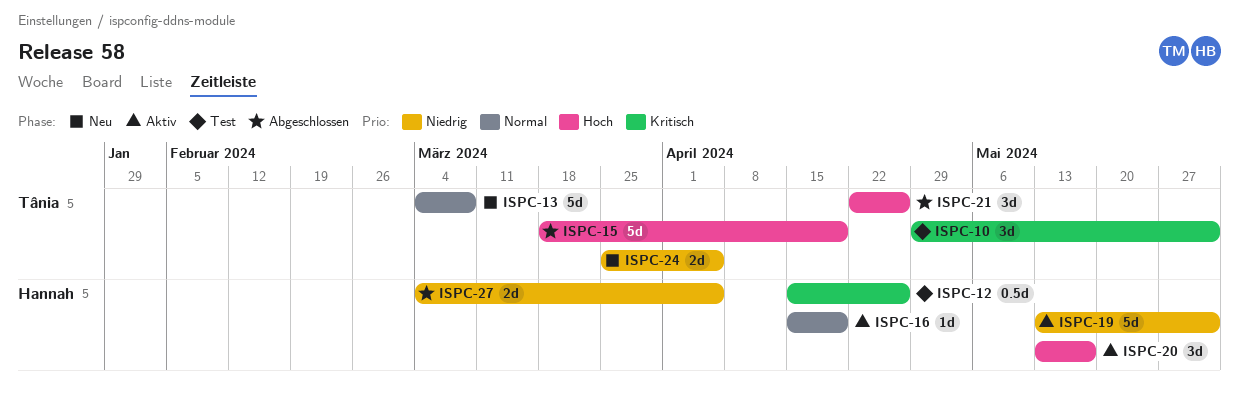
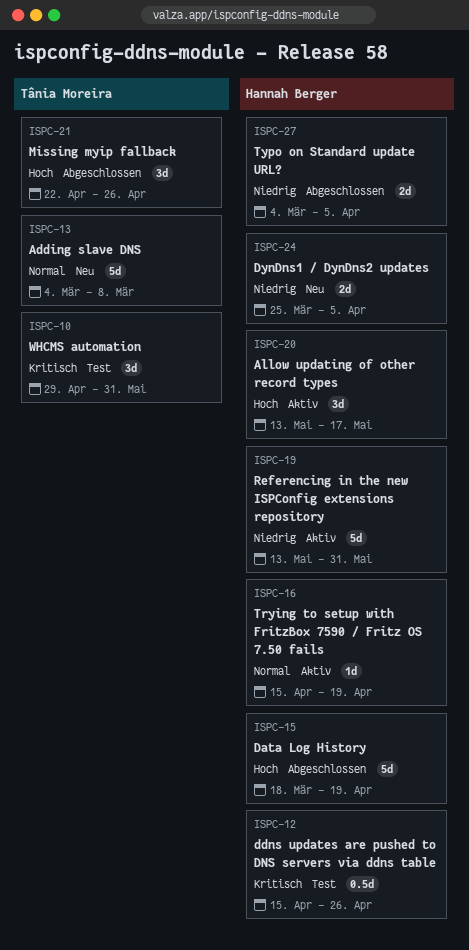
ISPC-15, owner: Tânia Moreira -> Hannah Berger
ISPC-24, owner: Tânia Moreira -> Hannah Berger

